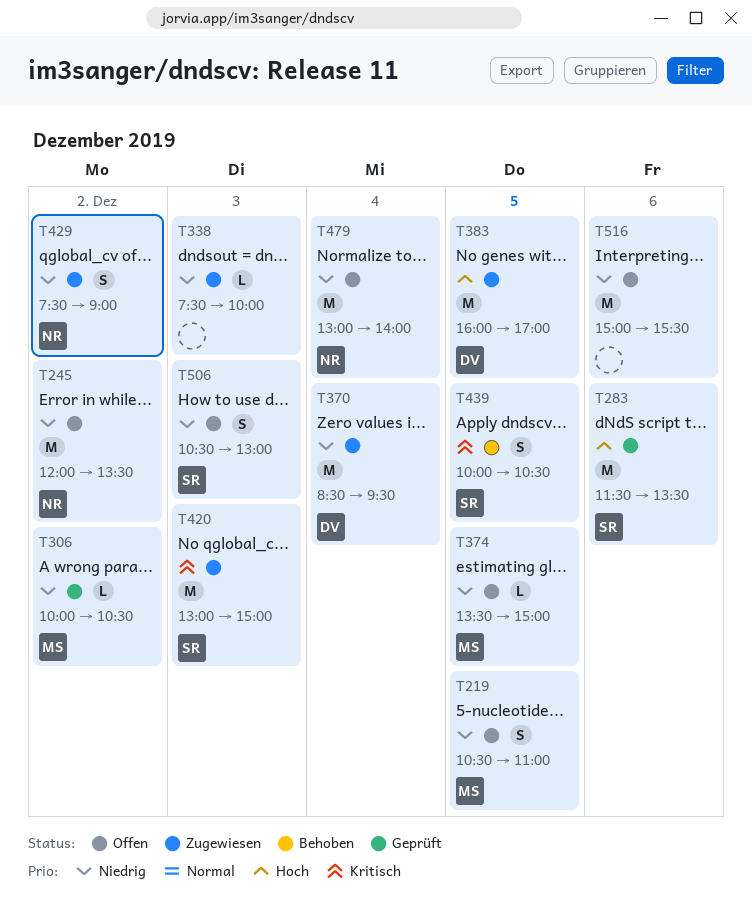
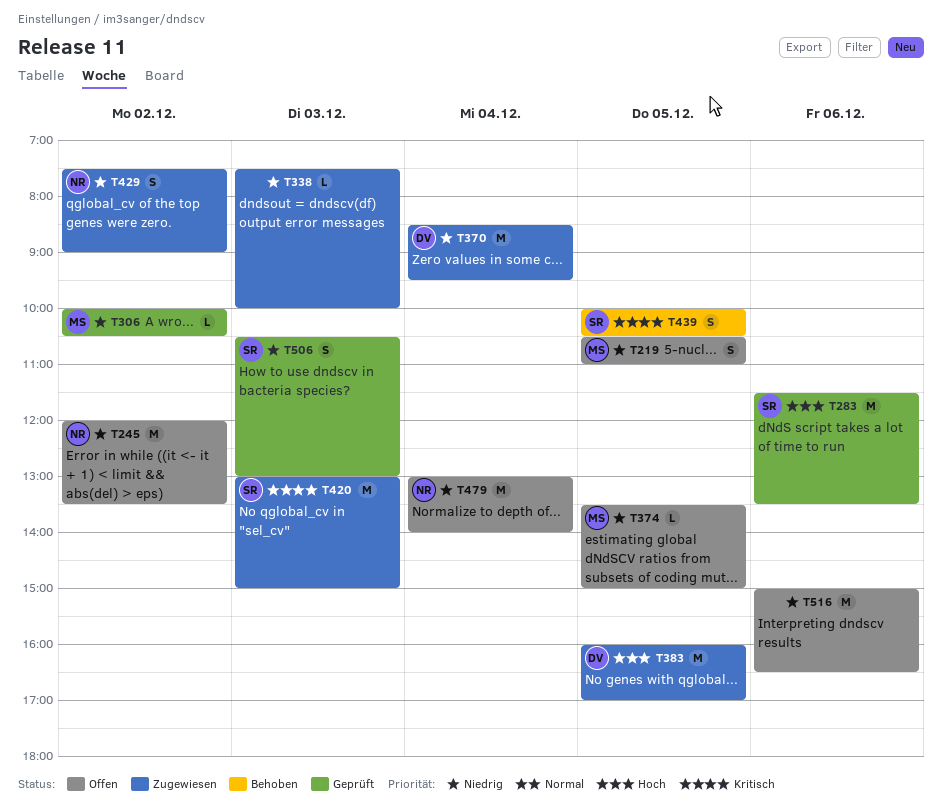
T506, status: Offen -> Geprüft
T516, ends: 15:30 -> 16:30

